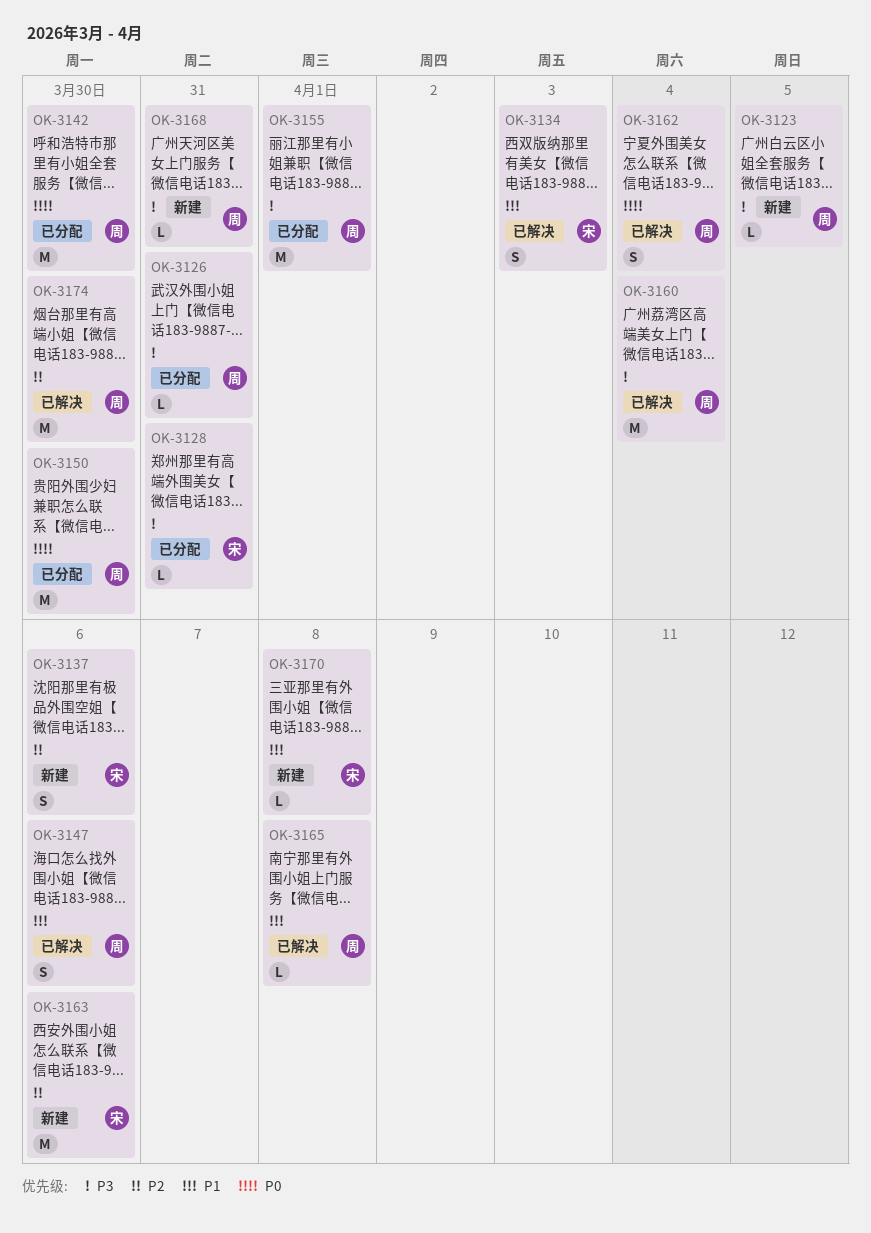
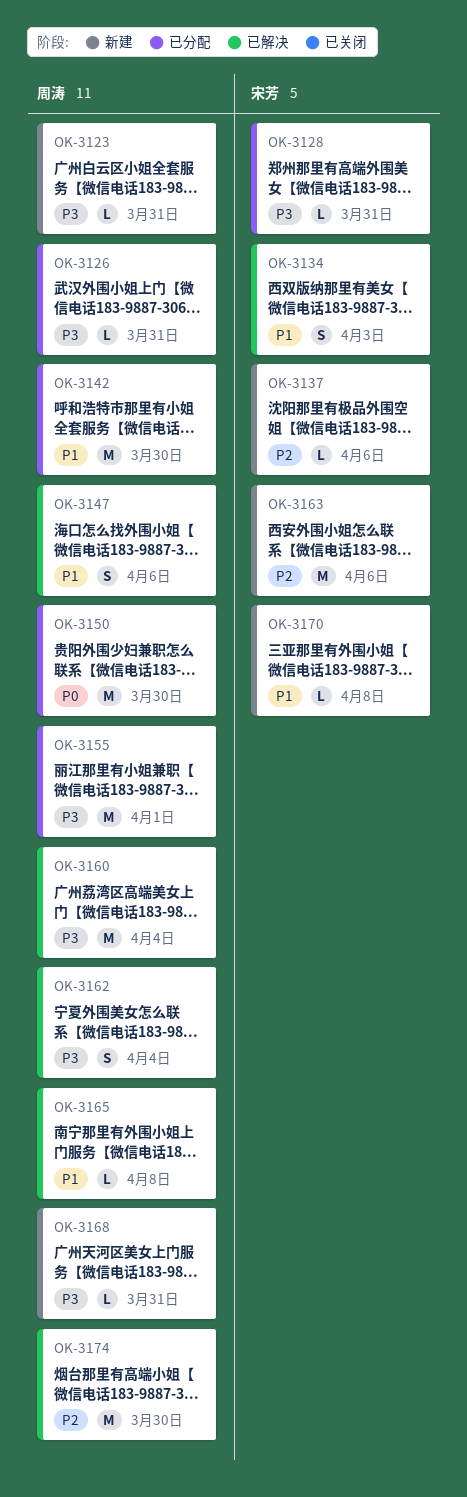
OK-3123, due: Apr 5 -> Mar 31
OK-3137, estimate: S -> L
OK-3142, priority: P0 -> P1
OK-3162, priority: P0 -> P3

